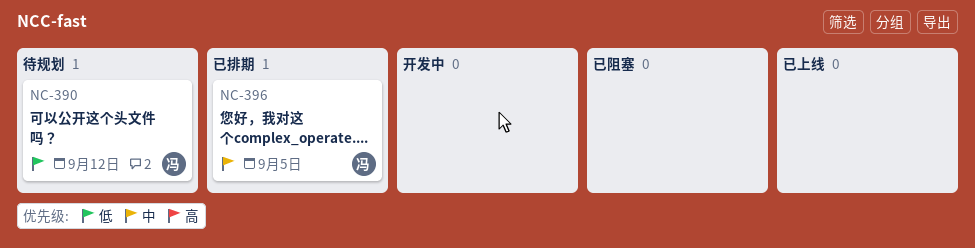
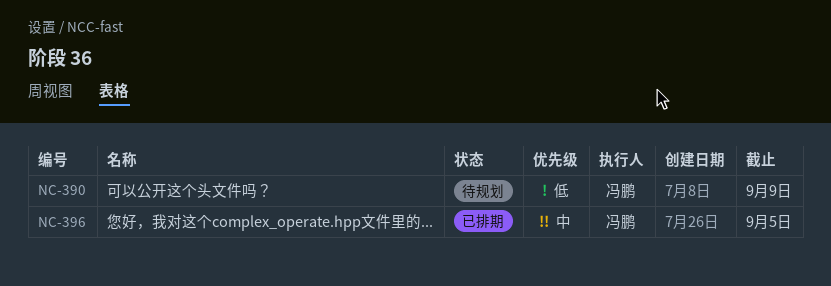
NC-390, due: Sep 12 -> Sep 9

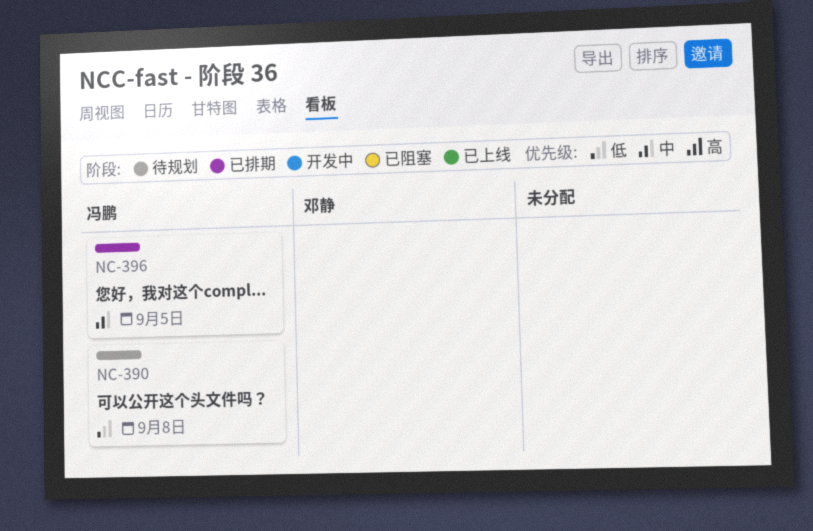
NC-390, due: Sep 9 -> Sep 8

